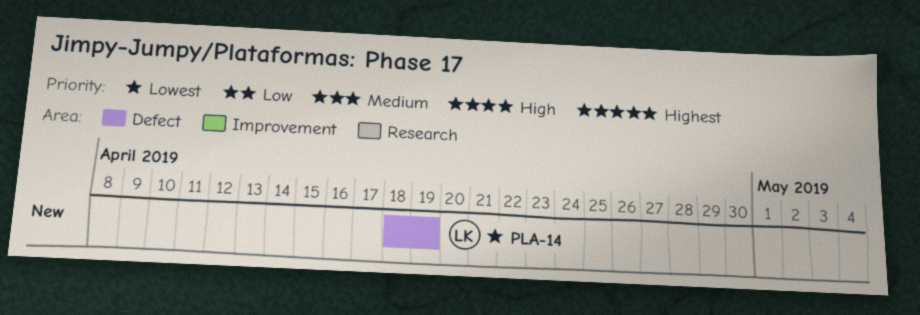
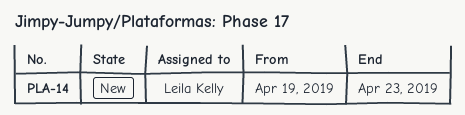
PLA-14, start: Apr 18 -> Apr 19
PLA-14, due: Apr 19 -> Apr 23

